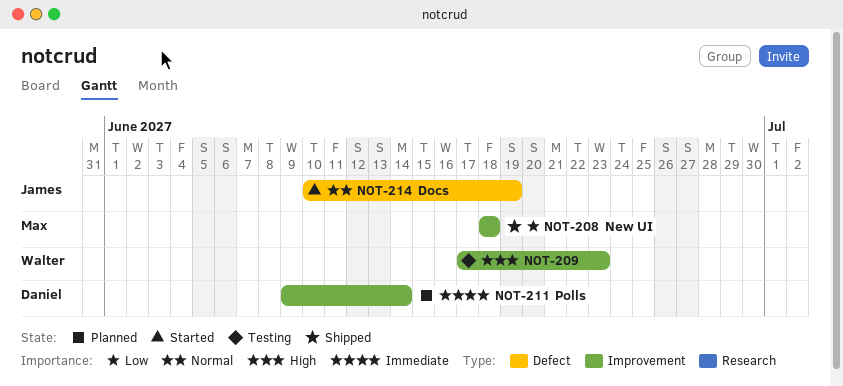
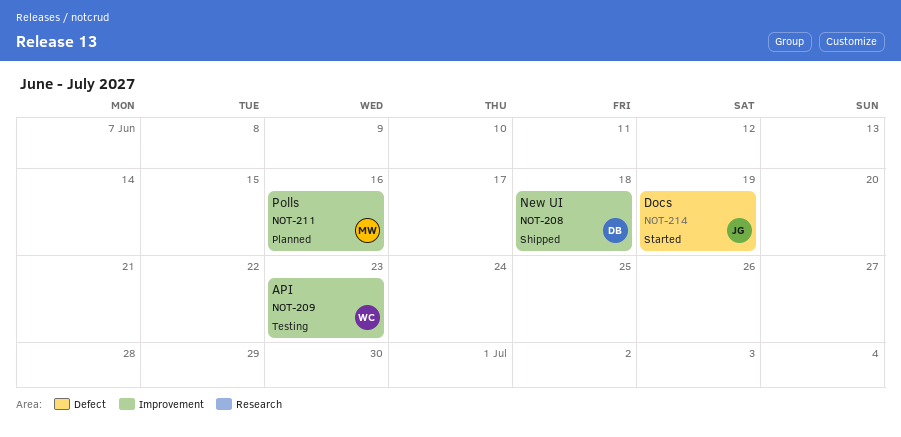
NOT-208, owner: Max -> Daniel
NOT-211, owner: Daniel -> Max
NOT-211, due: Jun 14 -> Jun 16

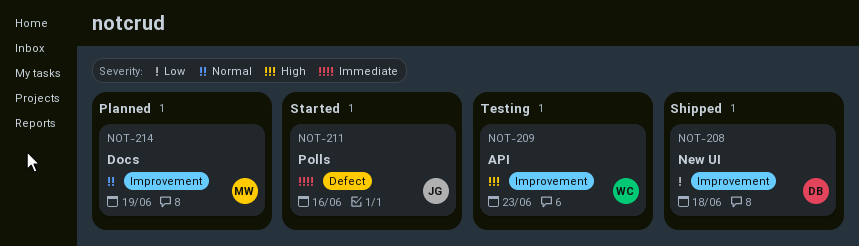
NOT-211, status: Planned -> Started
NOT-211, owner: MW -> JG
NOT-211, label: Improvement -> Defect
NOT-214, status: Started -> Planned
NOT-214, owner: JG -> MW
NOT-214, label: Defect -> Improvement

